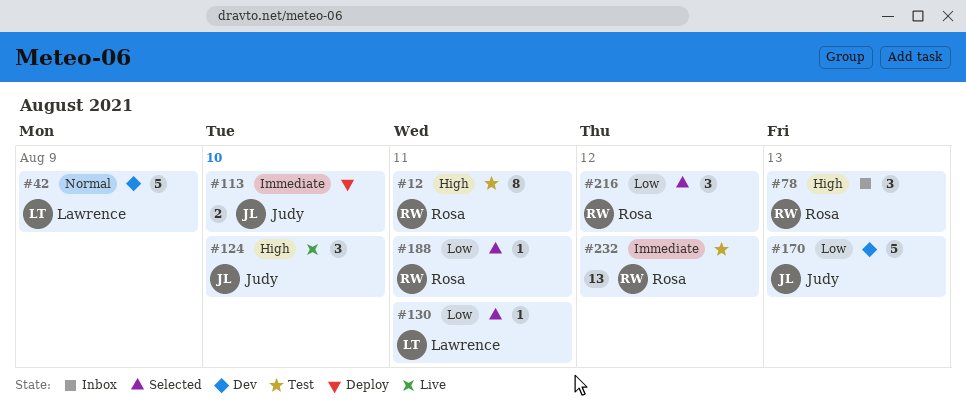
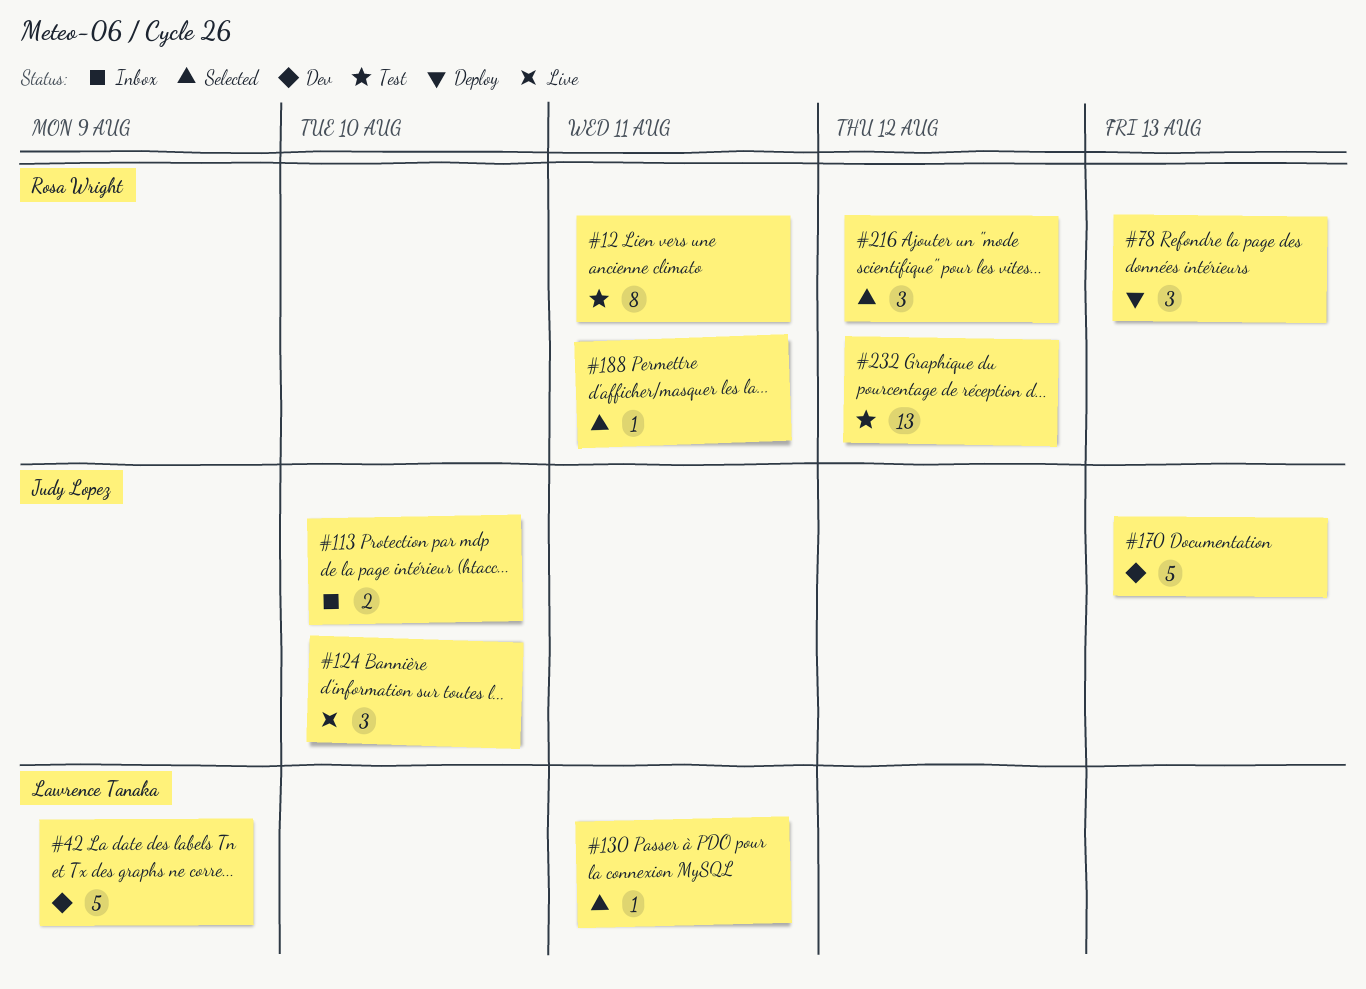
#78, status: Inbox -> Deploy
#113, status: Deploy -> Inbox

